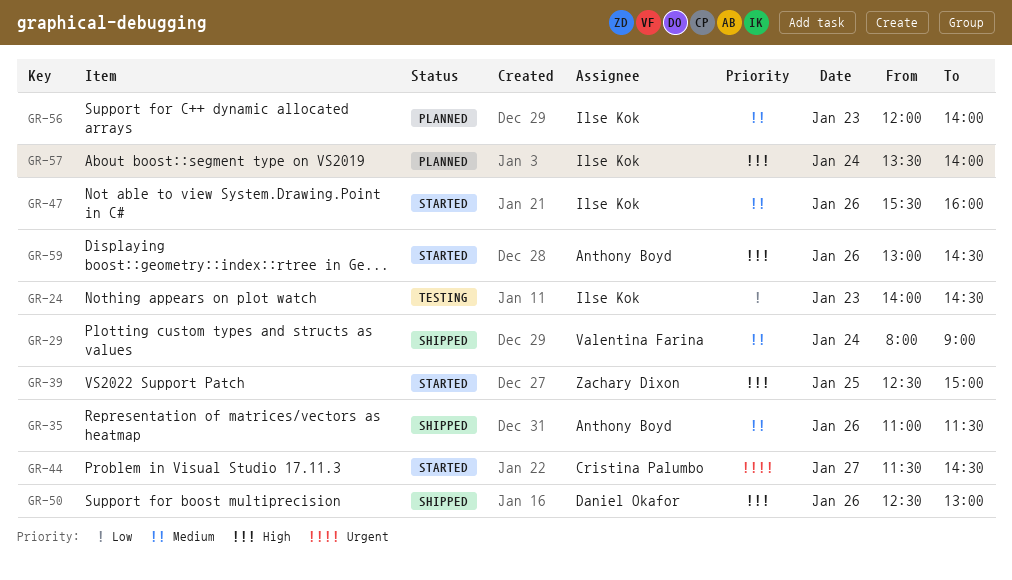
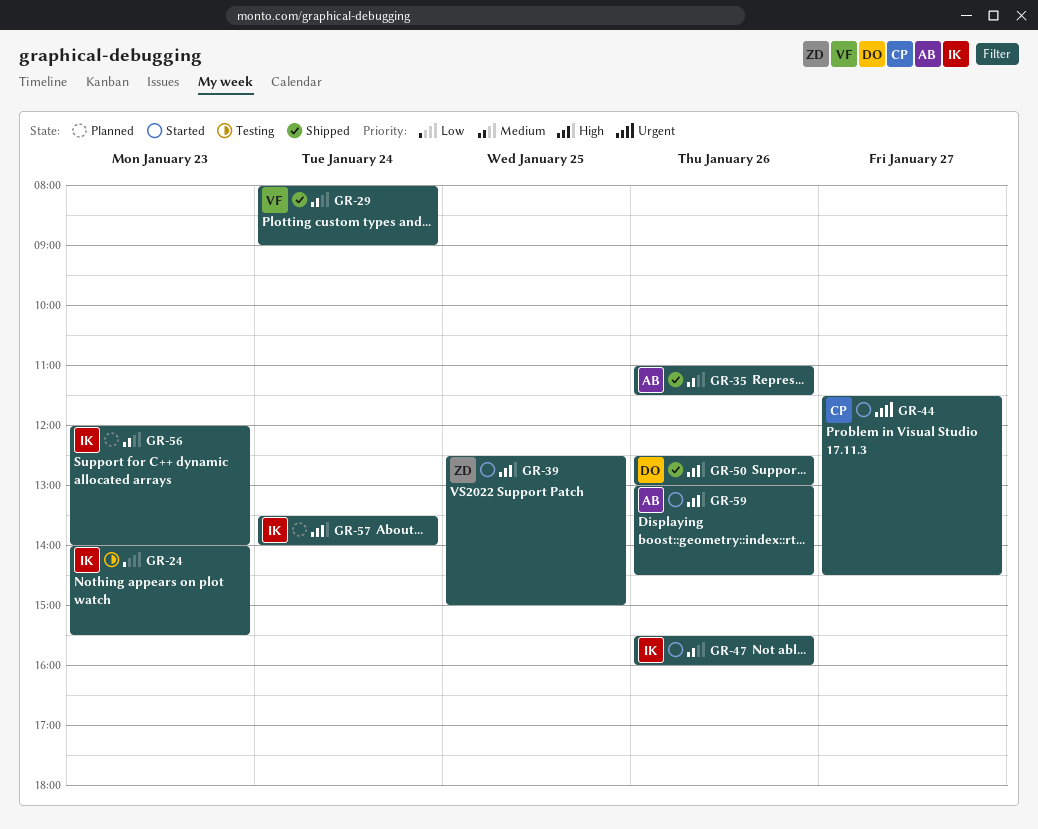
GR-24, ends: 14:30 -> 15:30

